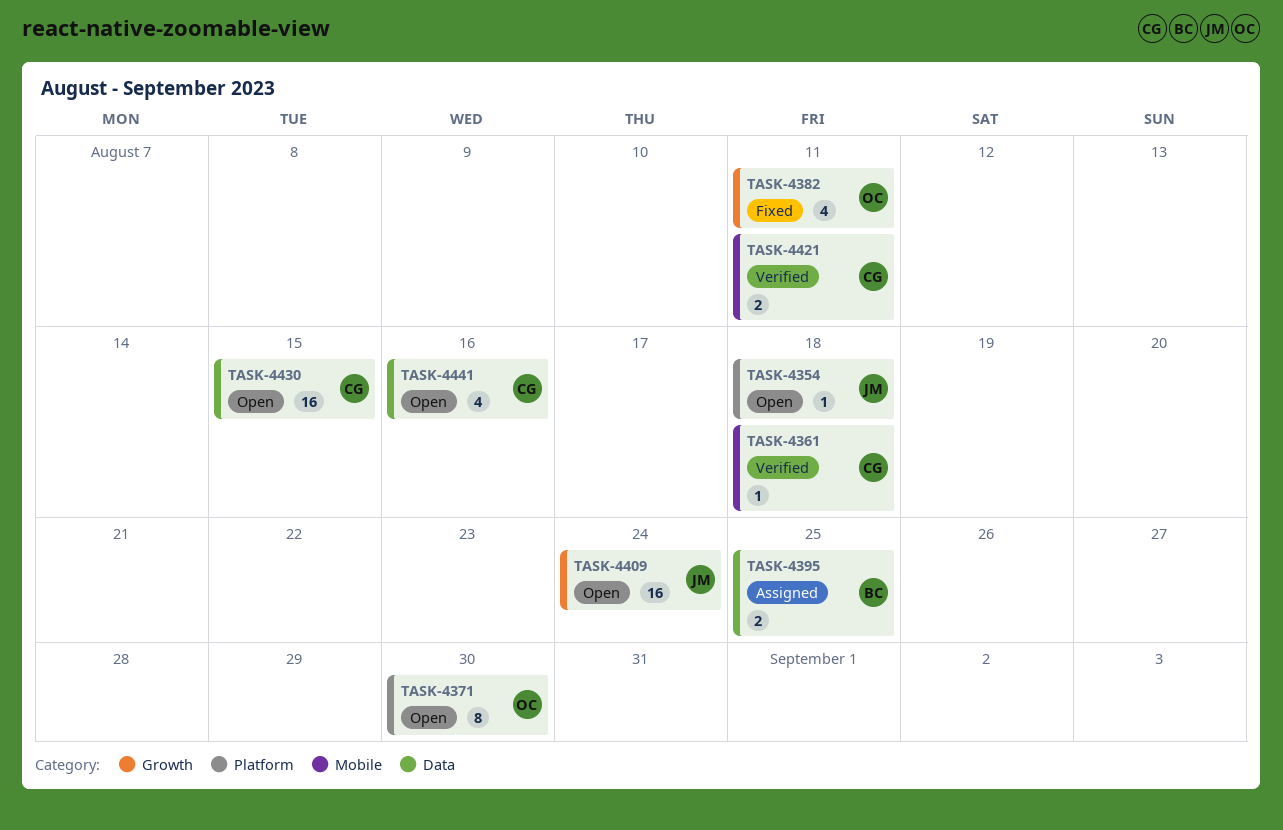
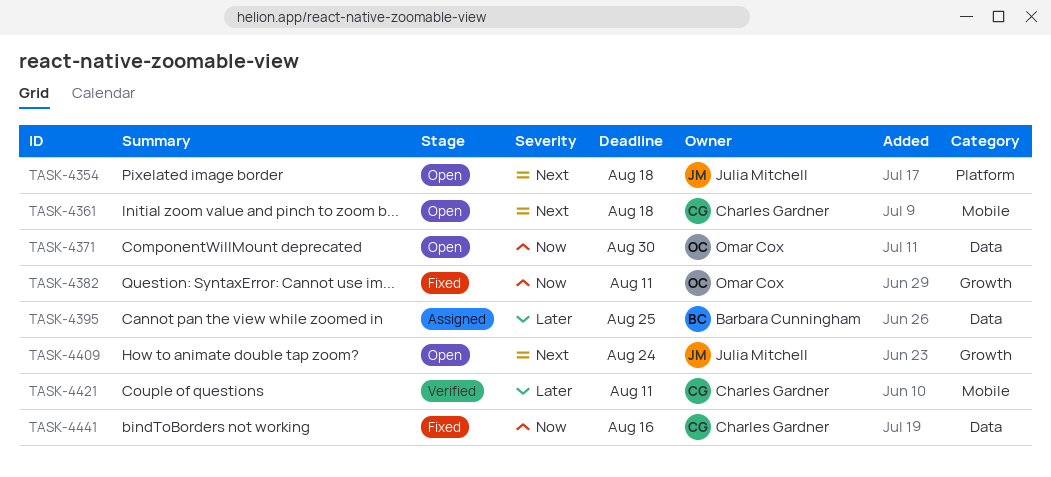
TASK-4361, status: Verified -> Open
TASK-4371, label: Platform -> Data
TASK-4430: present -> none
TASK-4441, status: Open -> Fixed

